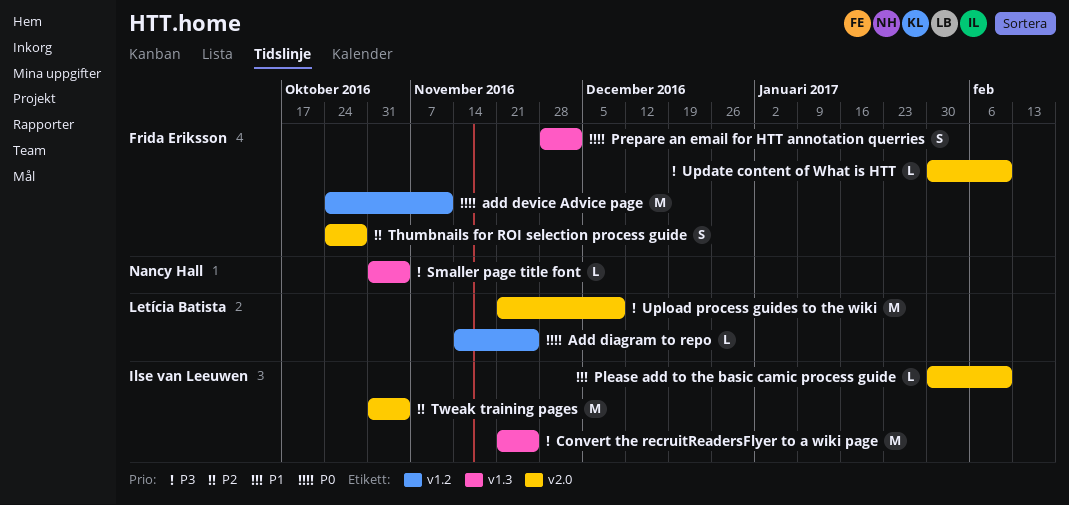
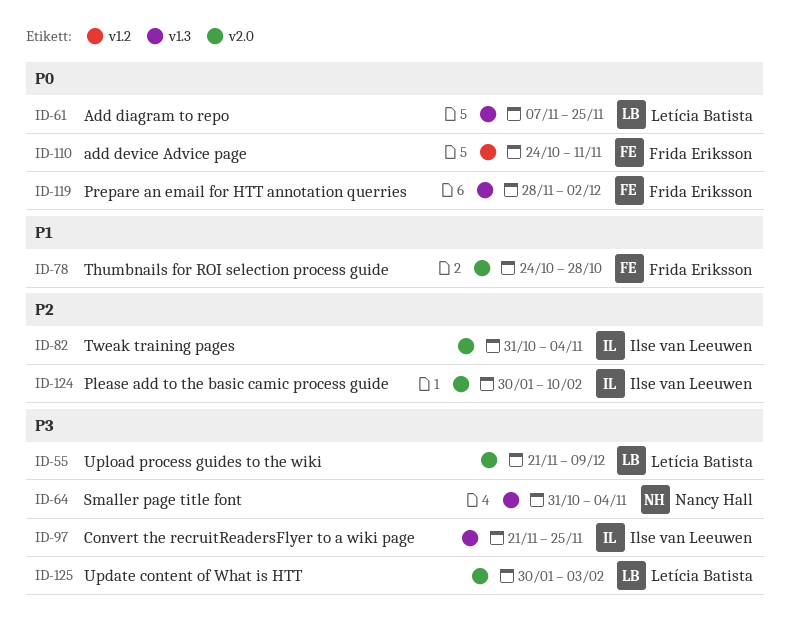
Add diagram to repo, label: v1.2 -> v1.3
Add diagram to repo, start: Nov 14 -> Nov 7
Please add to the basic camic process guide, priority: P1 -> P2
Thumbnails for ROI selection process guide, priority: P2 -> P1
Update content of What is HTT, owner: Frida Eriksson -> Letícia Batista
Update content of What is HTT, due: Feb 10 -> Feb 3

